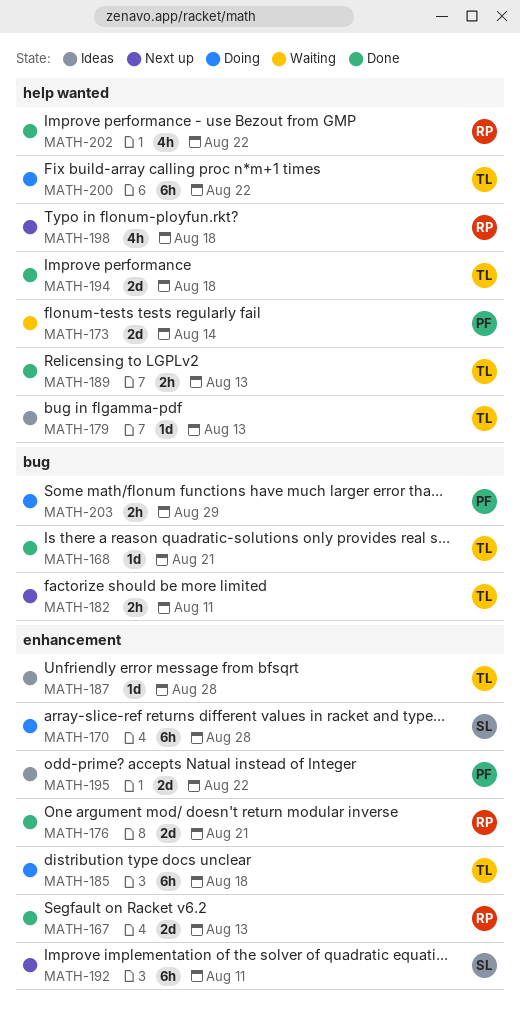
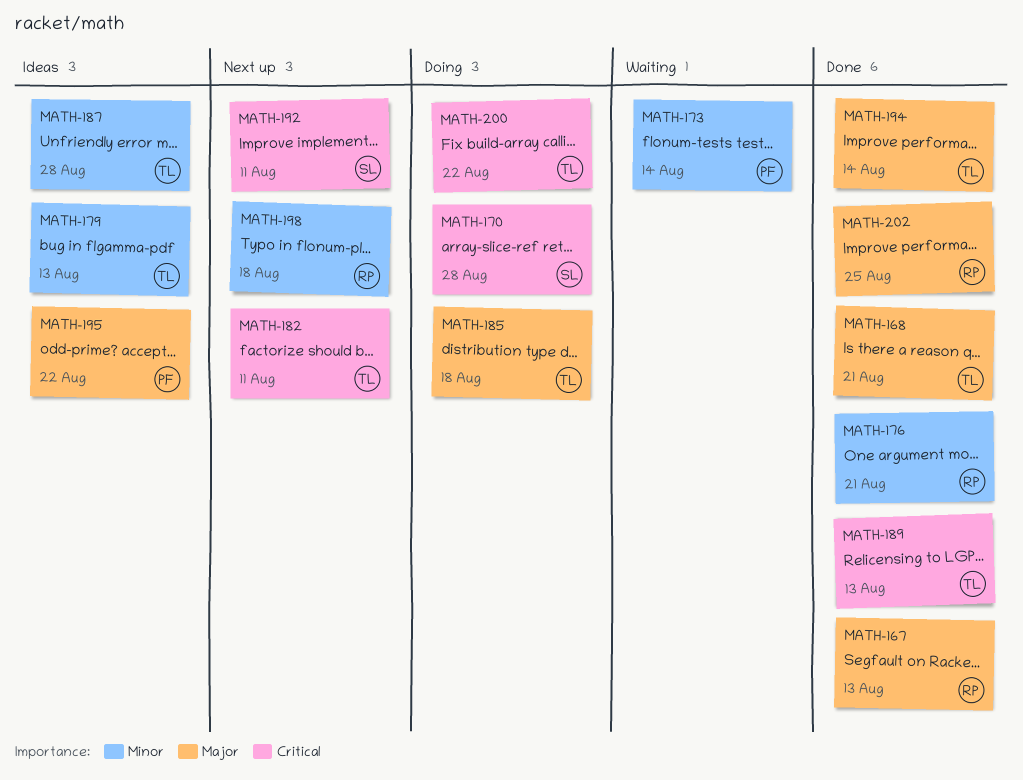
MATH-194, due: Aug 18 -> Aug 14
MATH-202, due: Aug 22 -> Aug 25
MATH-203: present -> none

